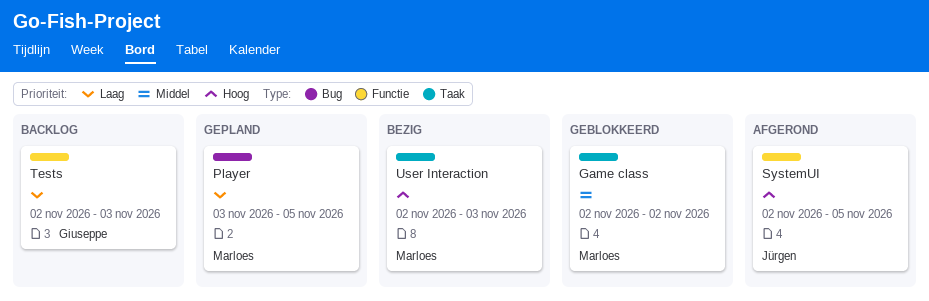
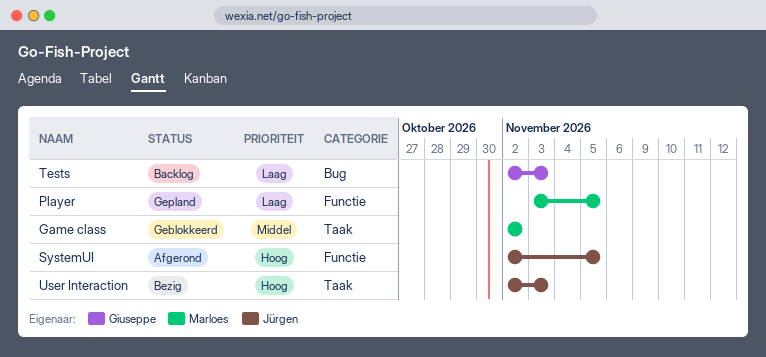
Player, label: Bug -> Functie
Tests, label: Functie -> Bug
User Interaction, owner: Marloes -> Jürgen

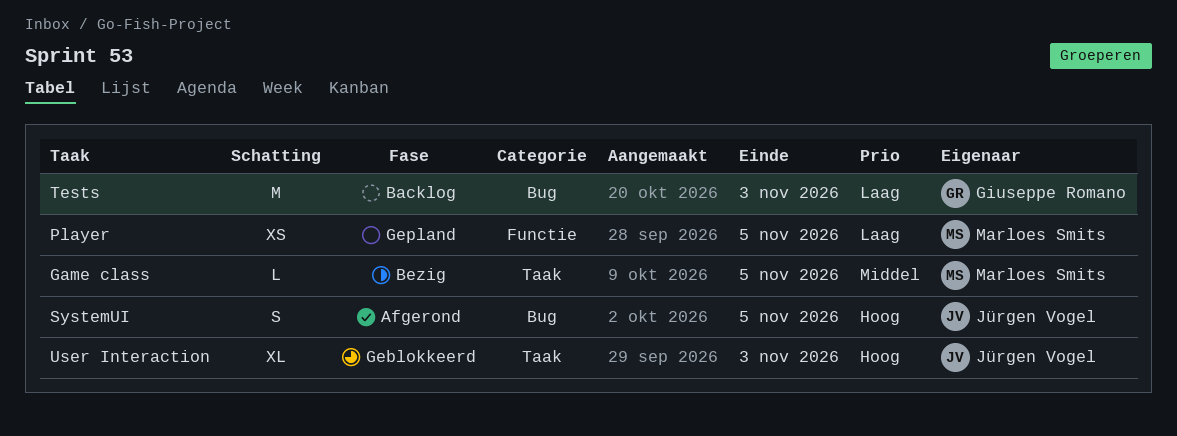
Game class, status: Geblokkeerd -> Bezig
Game class, due: Nov 2 -> Nov 5
SystemUI, label: Functie -> Bug
User Interaction, status: Bezig -> Geblokkeerd

